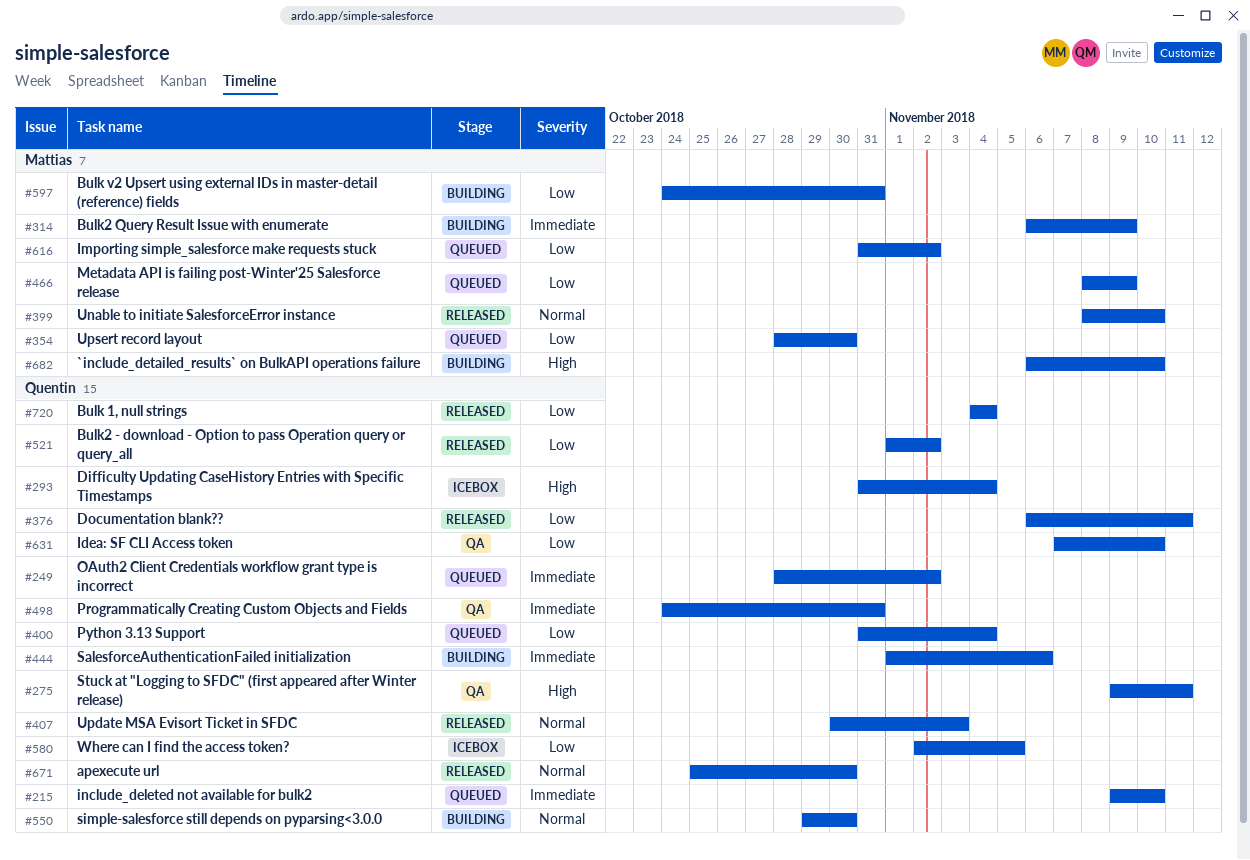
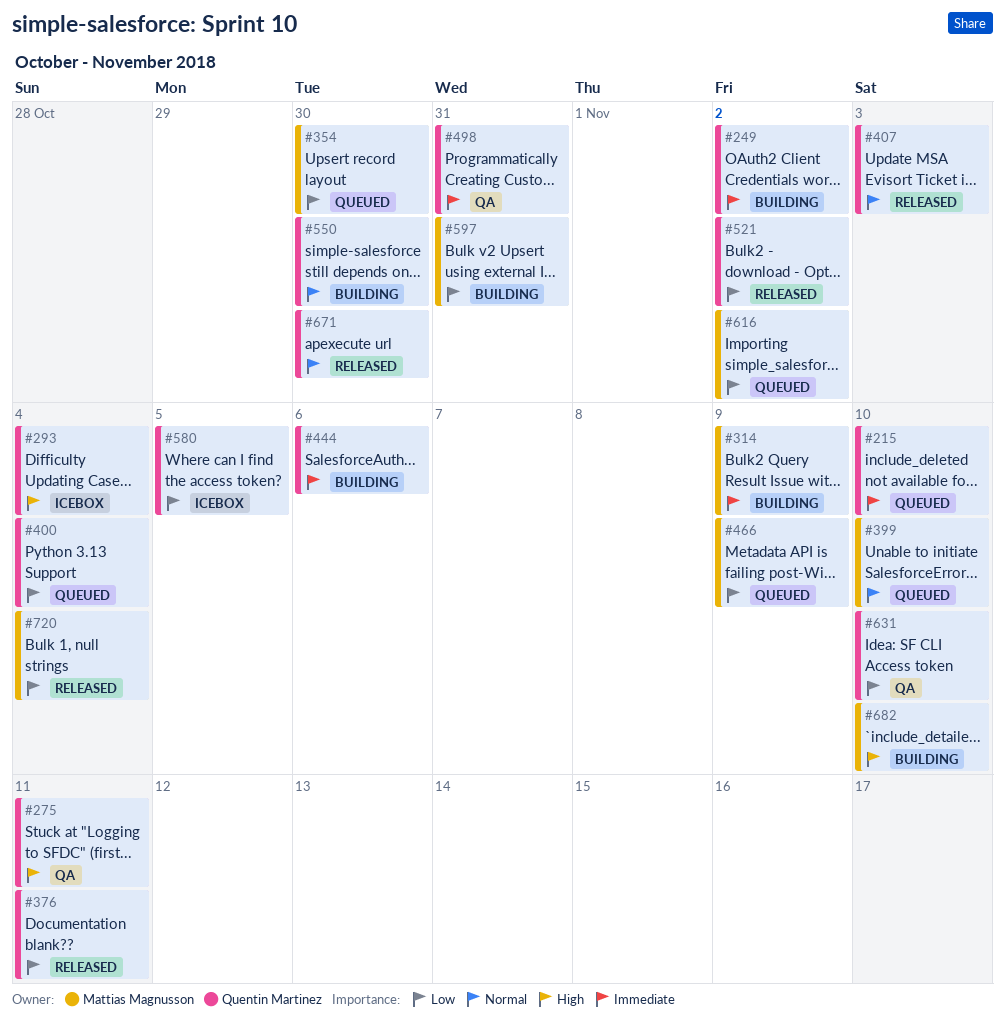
#249, status: Queued -> Building
#399, status: Released -> Queued
#720, owner: Quentin Martinez -> Mattias Magnusson

